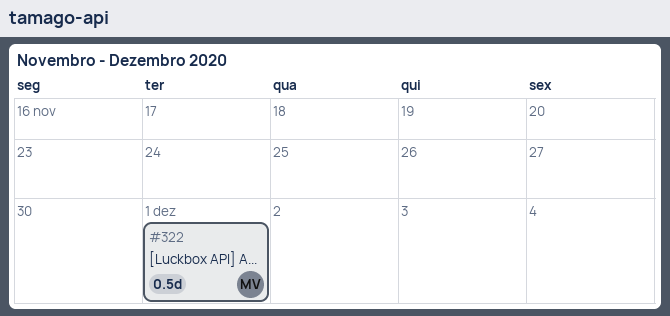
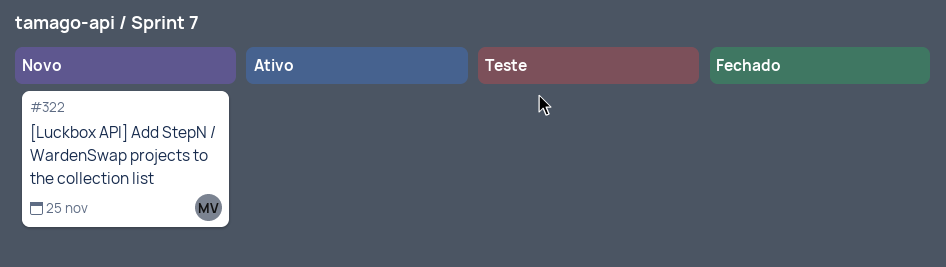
#322, due: Dec 1 -> Nov 25

